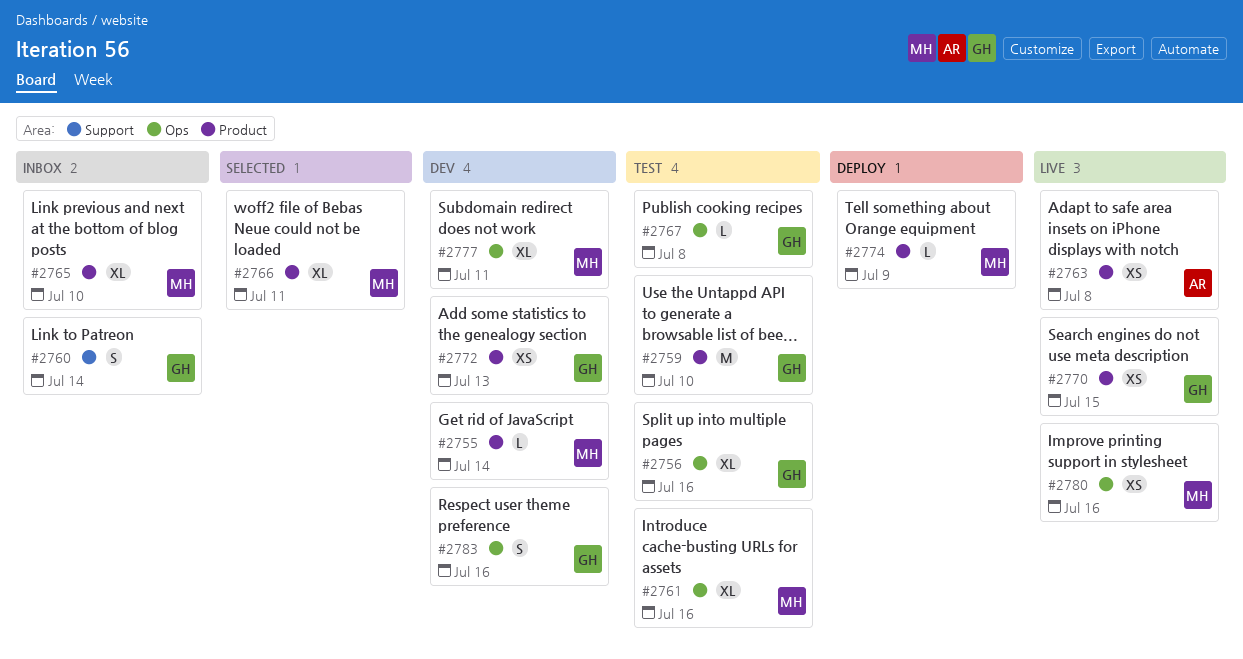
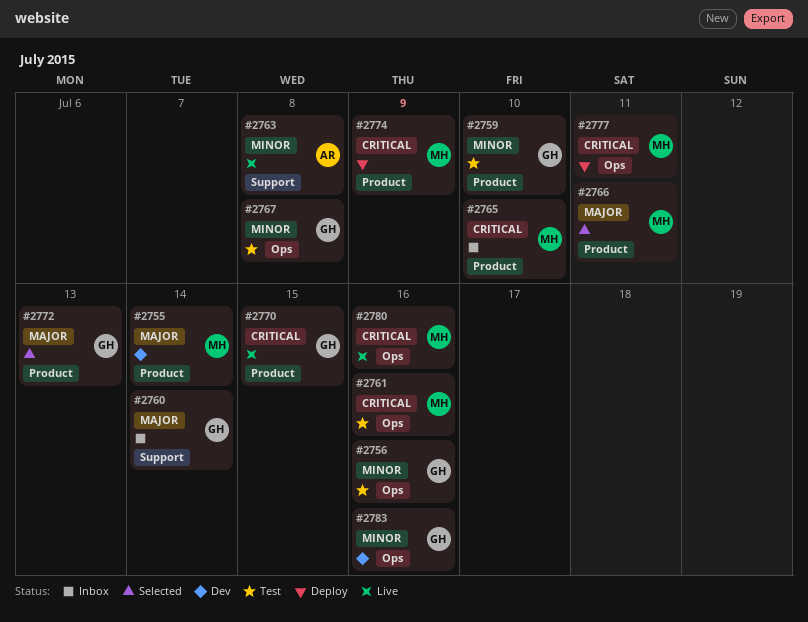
#2763, label: Product -> Support
#2772, status: Dev -> Selected
#2777, status: Dev -> Deploy

